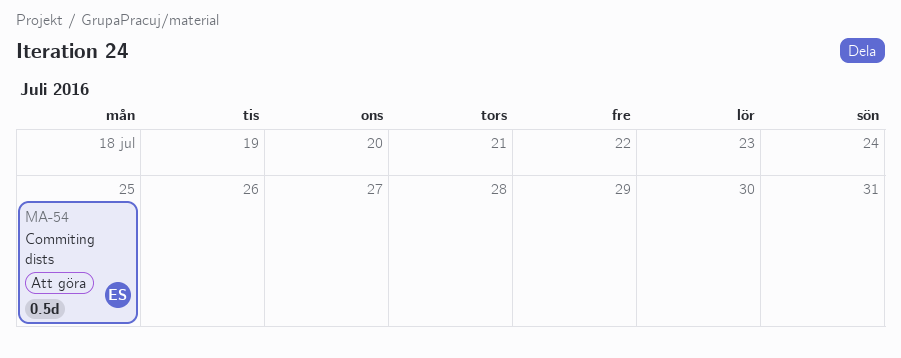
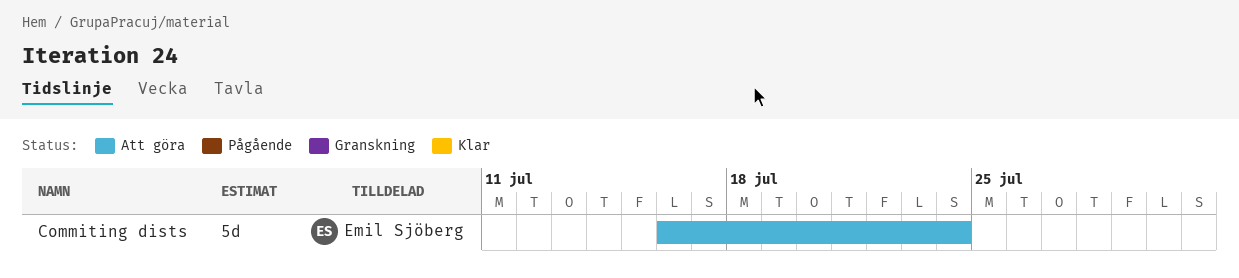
Commiting dists, estimate: 0.5d -> 5d
Commiting dists, due: Jul 25 -> Jul 24

